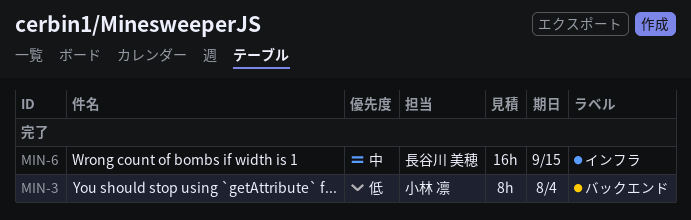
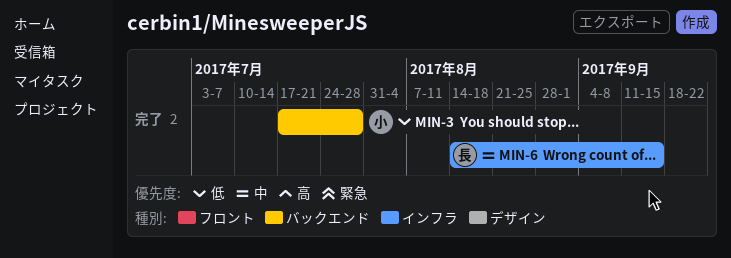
MIN-3, due: Aug 4 -> Jul 28

